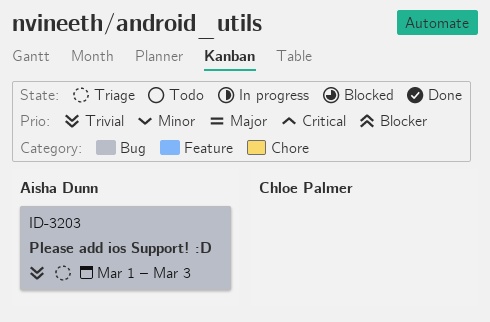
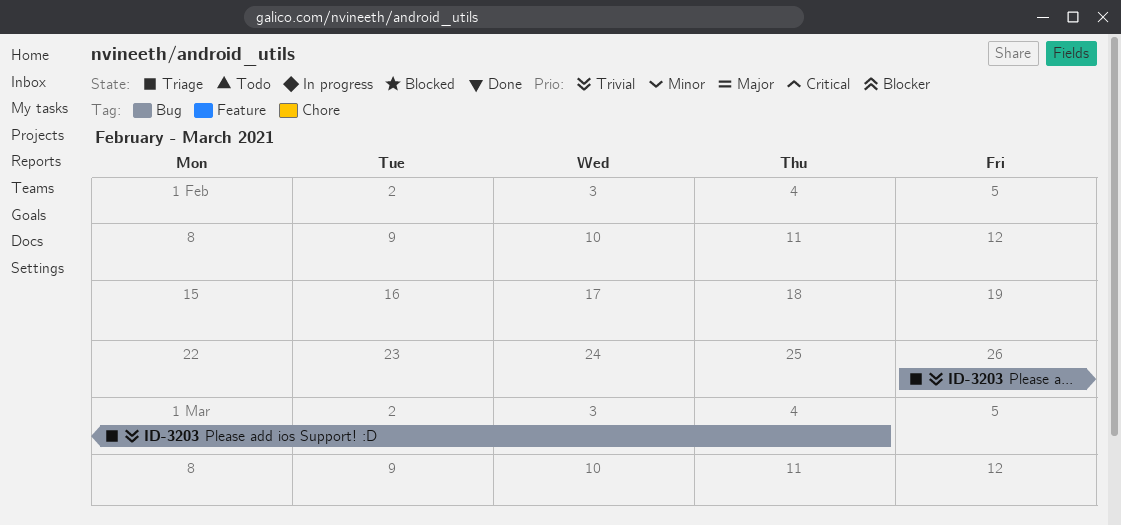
ID-3203, start: Mar 1 -> Feb 26
ID-3203, due: Mar 3 -> Mar 4

